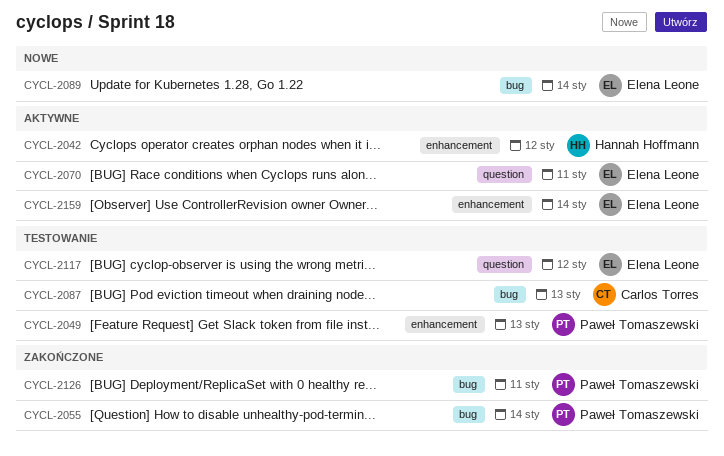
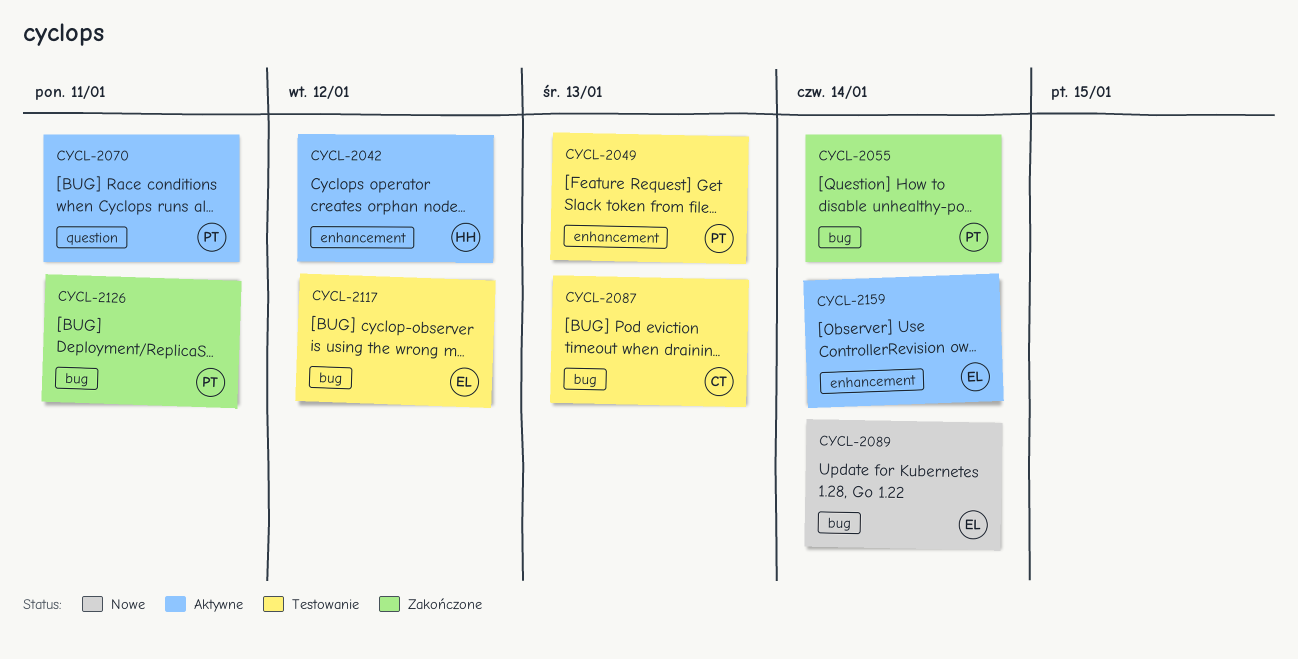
CYCL-2070, owner: Elena Leone -> Paweł Tomaszewski
CYCL-2117, label: question -> bug

